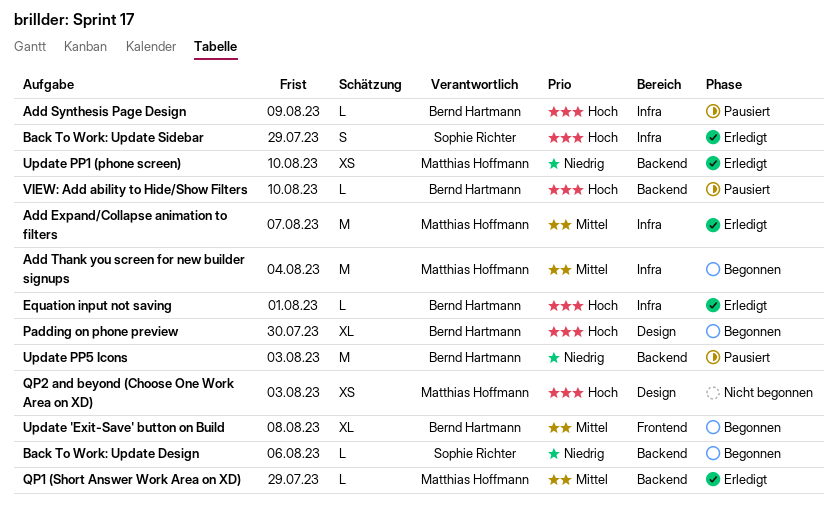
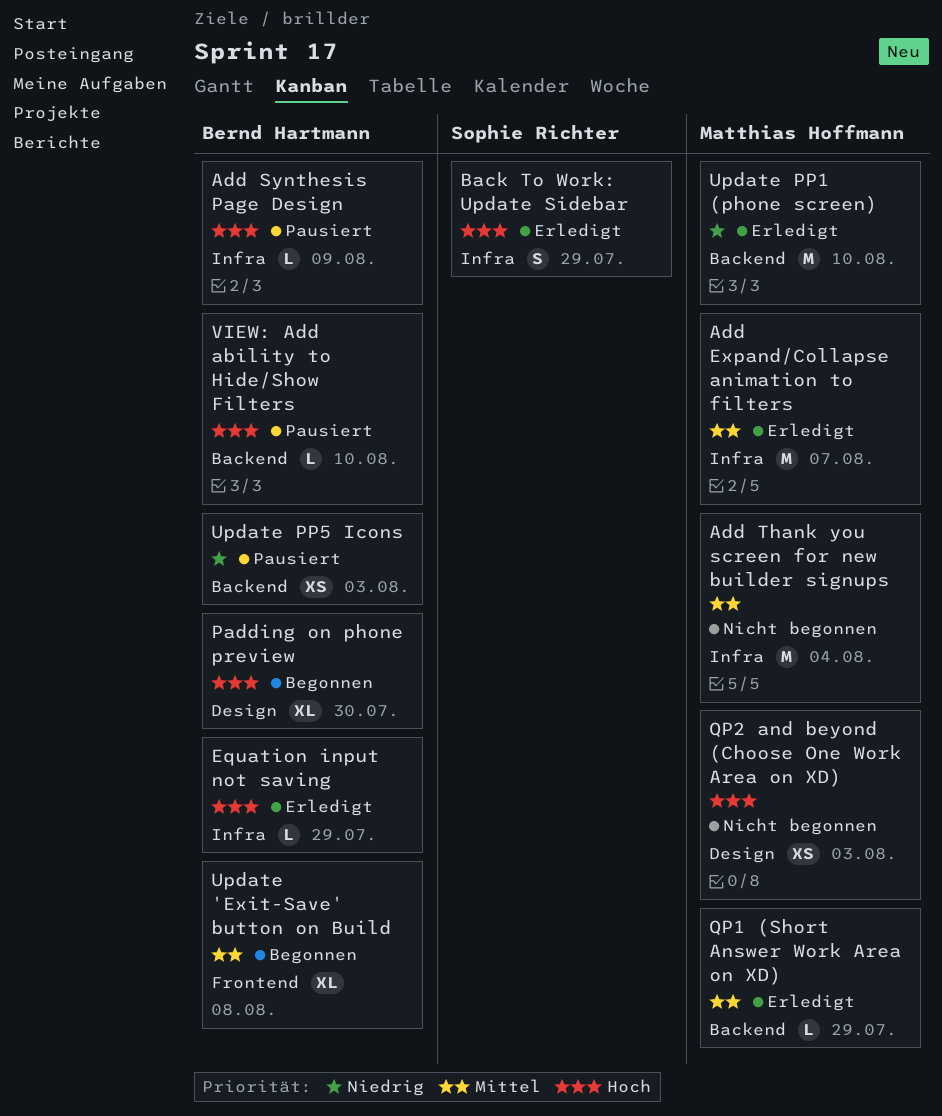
Add Thank you screen for new builder signups, status: Begonnen -> Nicht begonnen
Back To Work: Update Design: present -> none
Equation input not saving, due: Aug 1 -> Jul 29
Update PP1 (phone screen), estimate: XS -> M
Update PP5 Icons, estimate: M -> XS

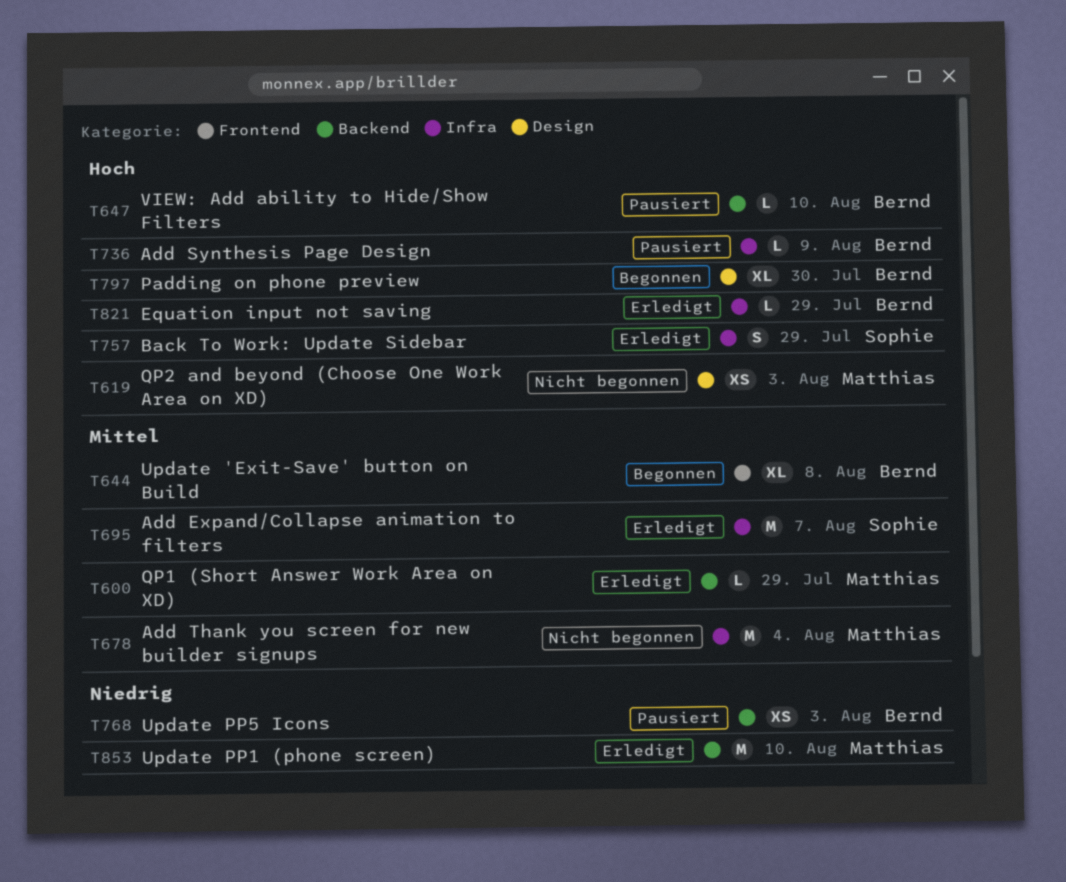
Add Expand/Collapse animation to filters, owner: Matthias Hoffmann -> Sophie Richter

